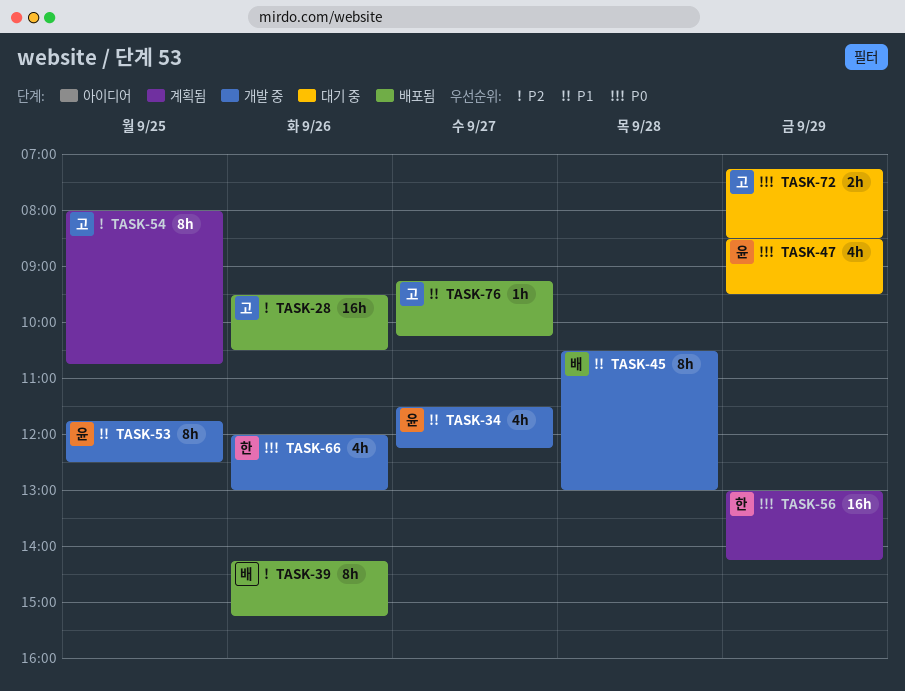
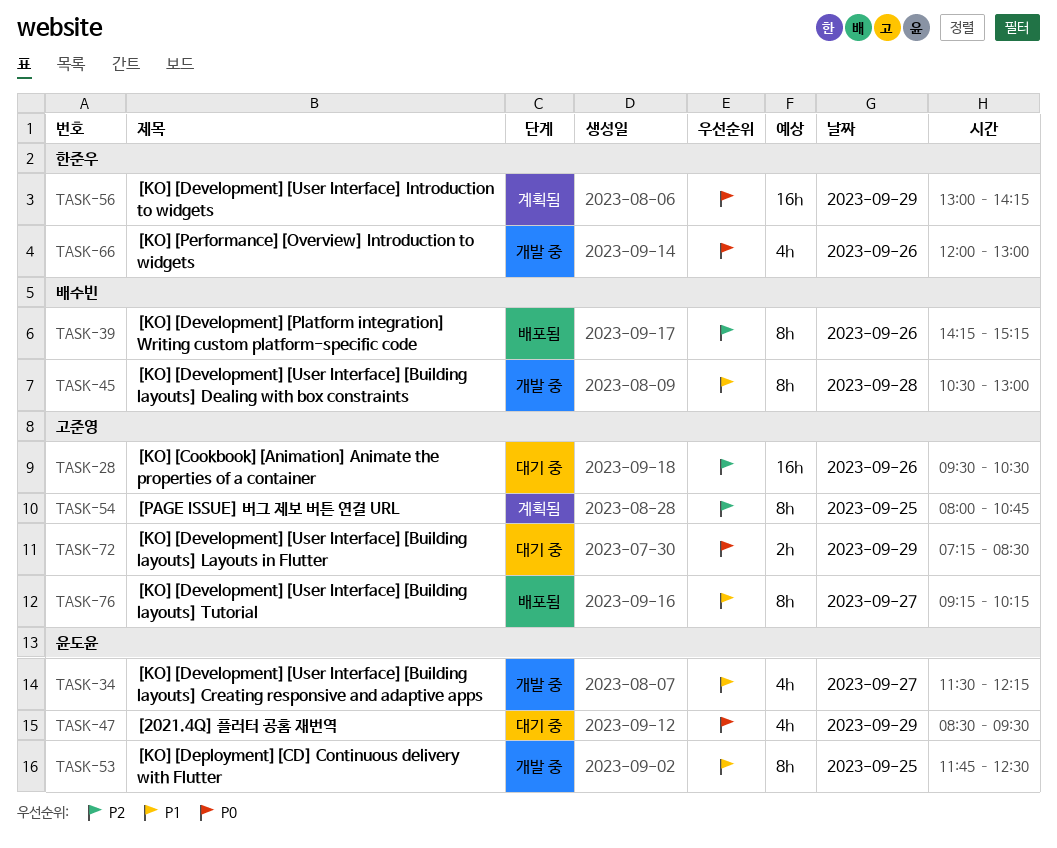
TASK-28, status: 배포됨 -> 대기 중
TASK-76, estimate: 1h -> 8h

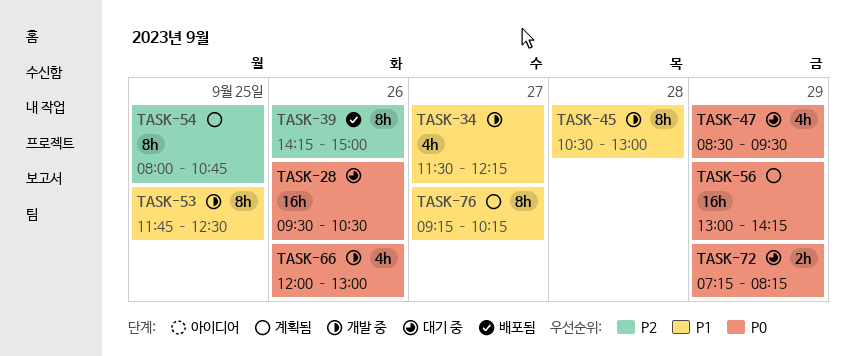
TASK-28, priority: P2 -> P0
TASK-39, ends: 15:15 -> 15:00
TASK-72, ends: 08:30 -> 08:15
TASK-76, status: 배포됨 -> 계획됨

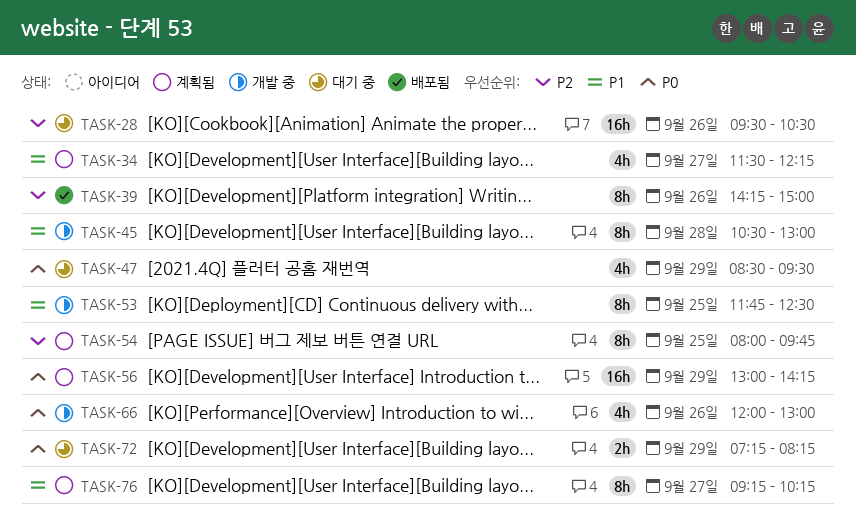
TASK-28, priority: P0 -> P2
TASK-34, status: 개발 중 -> 계획됨
TASK-54, ends: 10:45 -> 09:45

